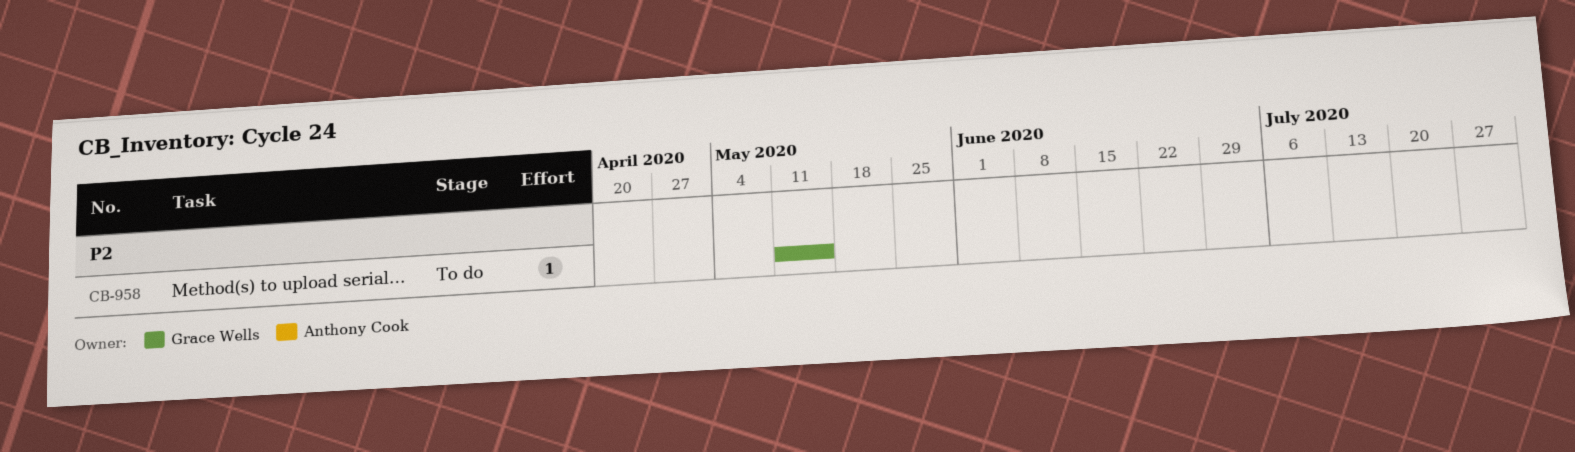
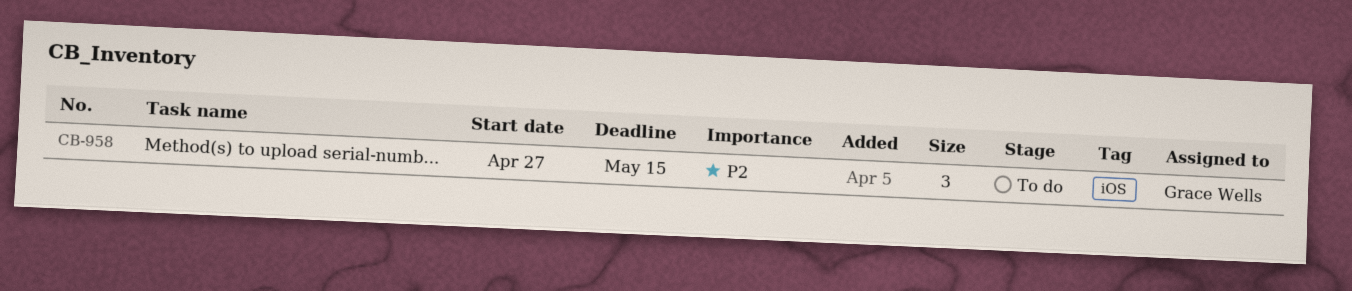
CB-958, estimate: 1 -> 3
CB-958, start: May 11 -> Apr 27

